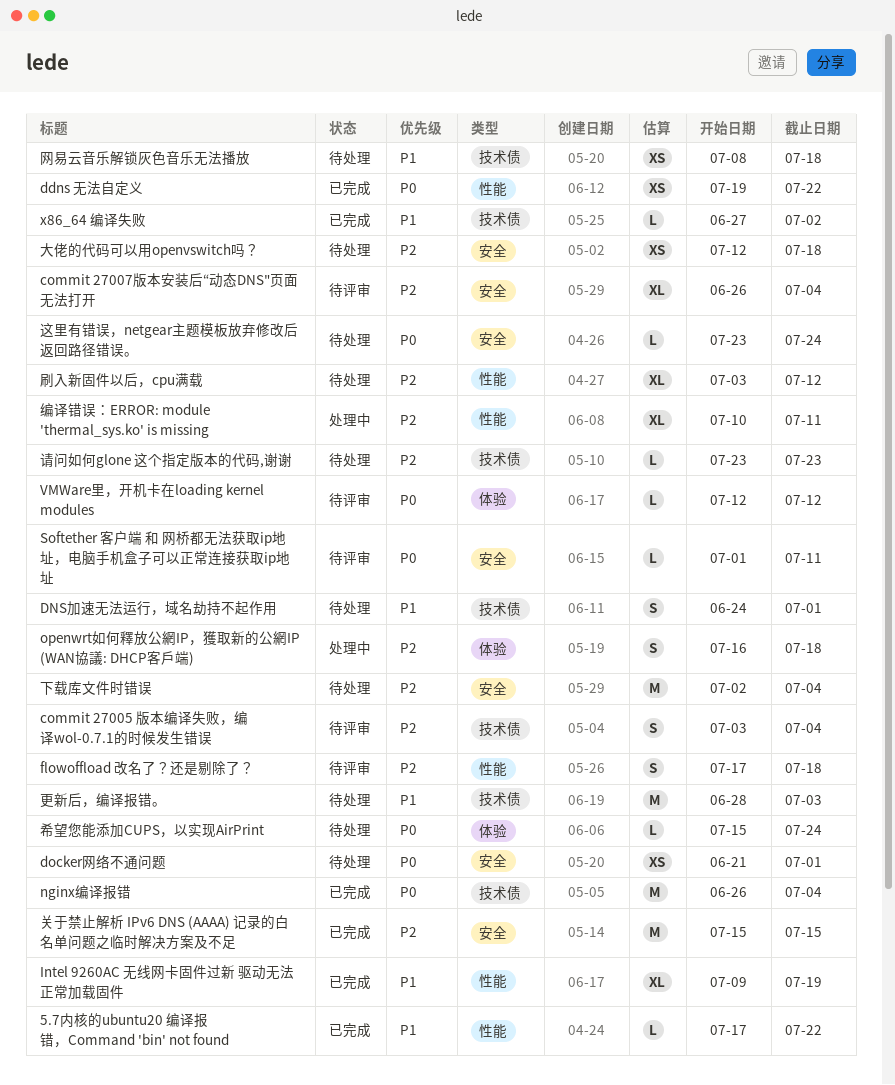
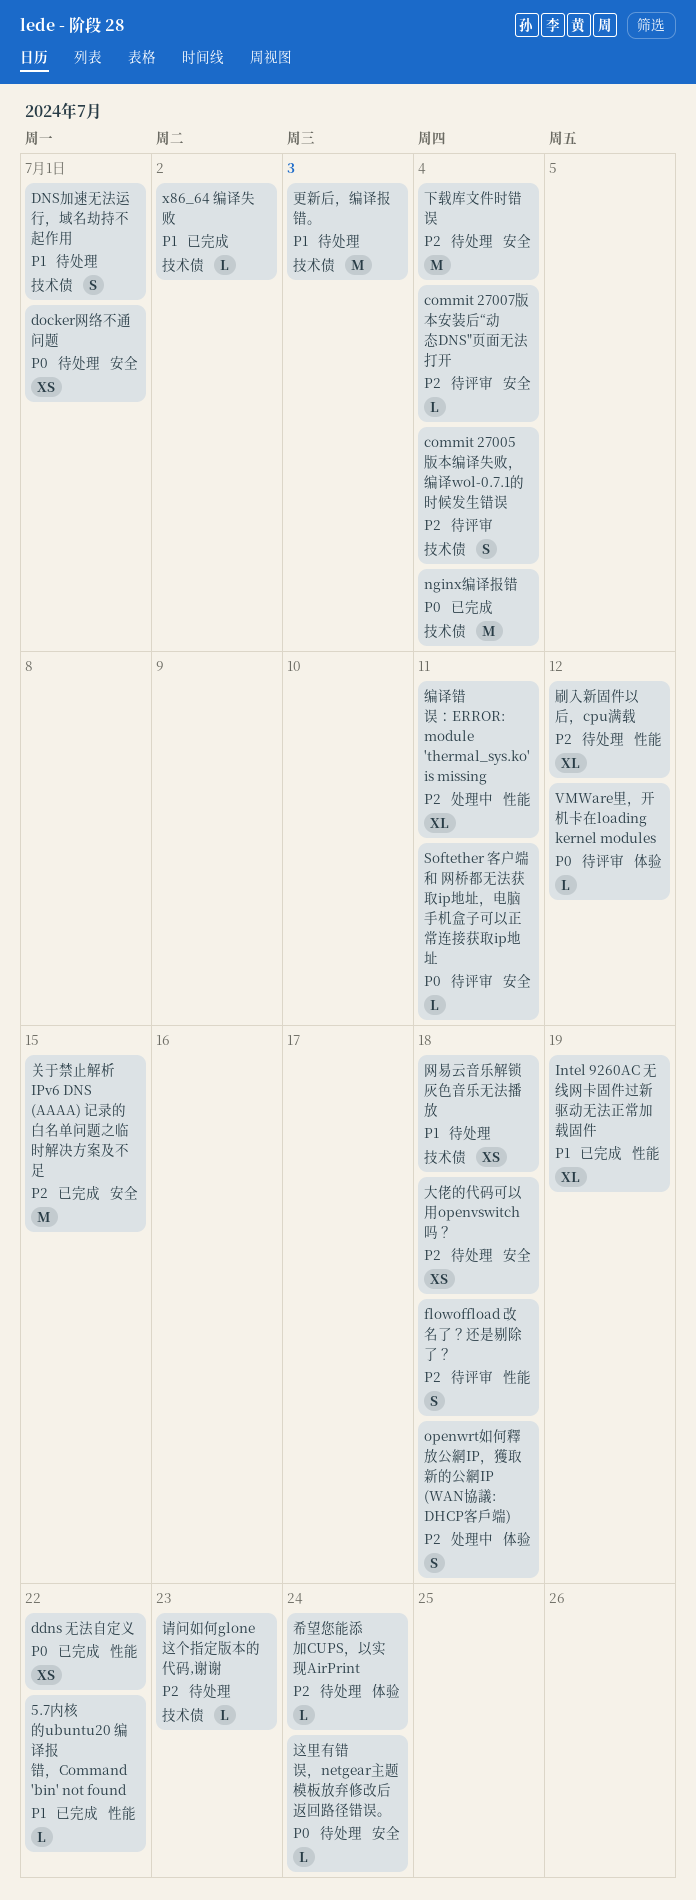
commit 27007版本安装后“动态DNS"页面无法打开, estimate: XL -> L
希望您能添加CUPS，以实现AirPrint, priority: P0 -> P2

